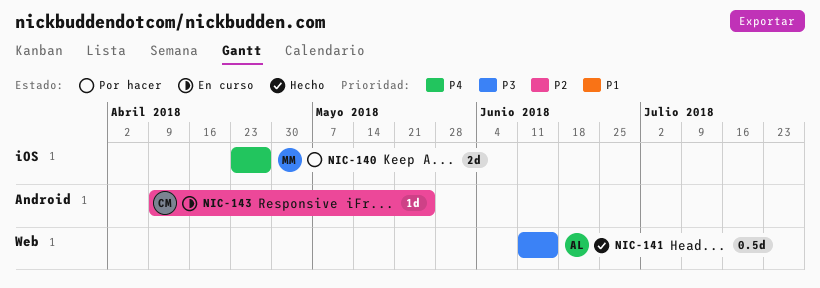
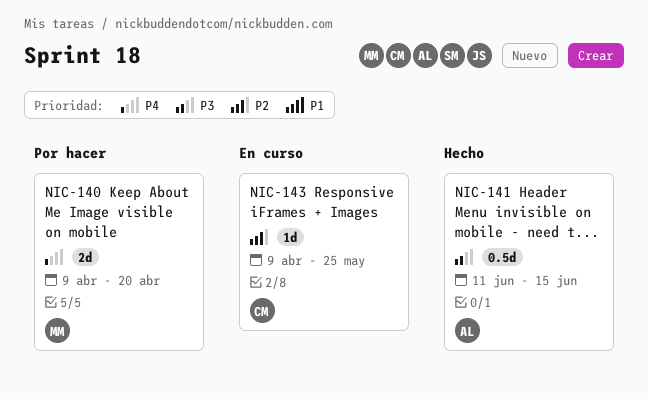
NIC-140, start: Apr 23 -> Apr 9
NIC-140, due: Apr 27 -> Apr 20

